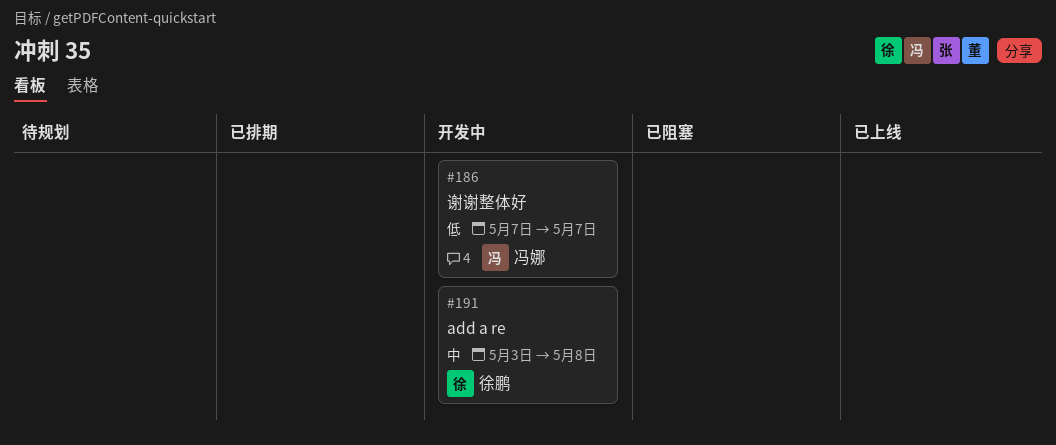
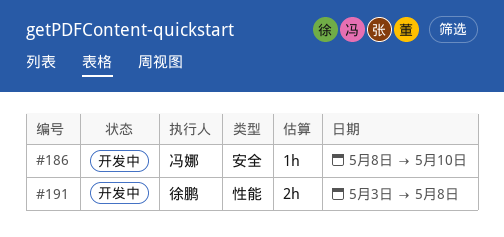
#186, start: May 7 -> May 8
#186, due: May 7 -> May 10

